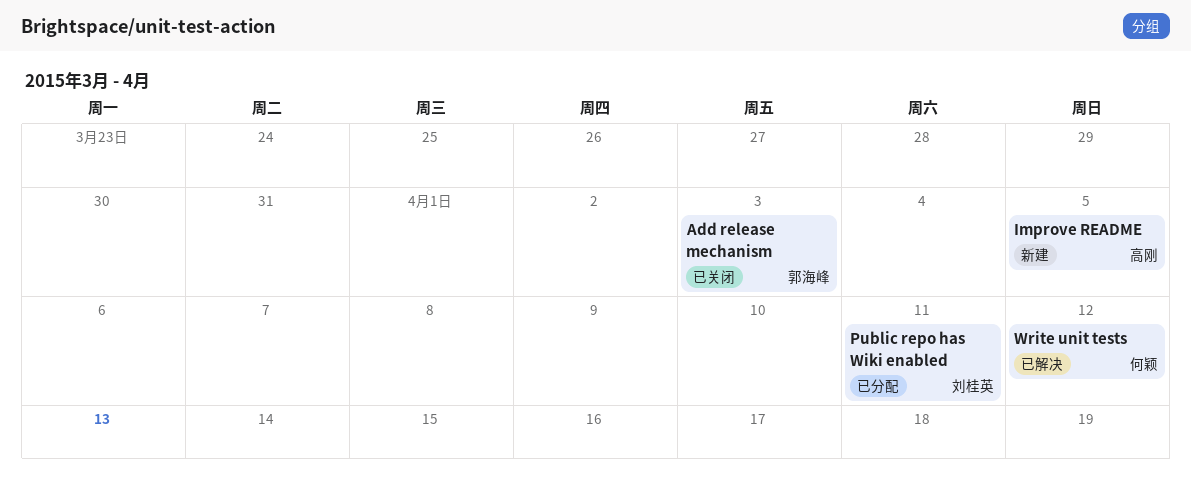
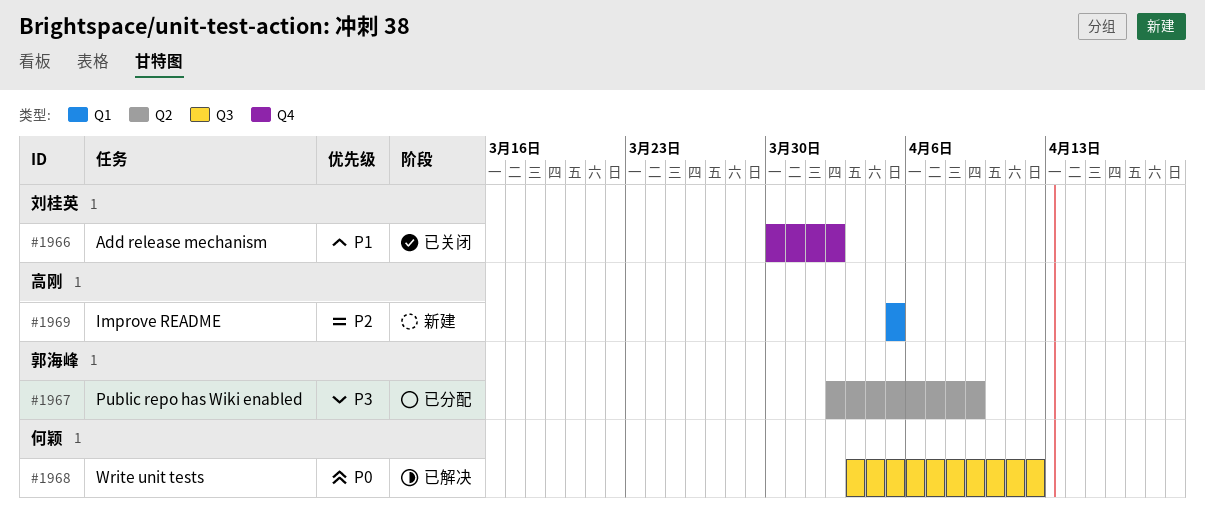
Add release mechanism, owner: 郭海峰 -> 刘桂英
Add release mechanism, due: Apr 3 -> Apr 2
Public repo has Wiki enabled, owner: 刘桂英 -> 郭海峰
Public repo has Wiki enabled, due: Apr 11 -> Apr 9

